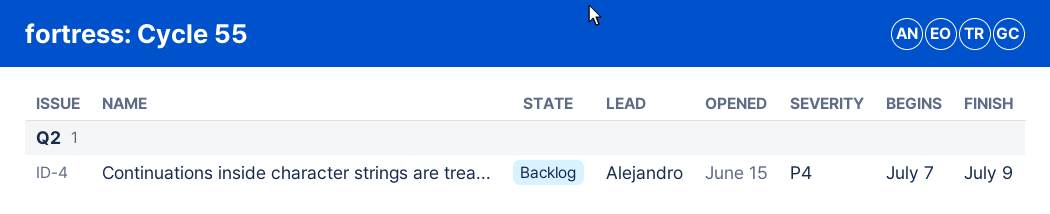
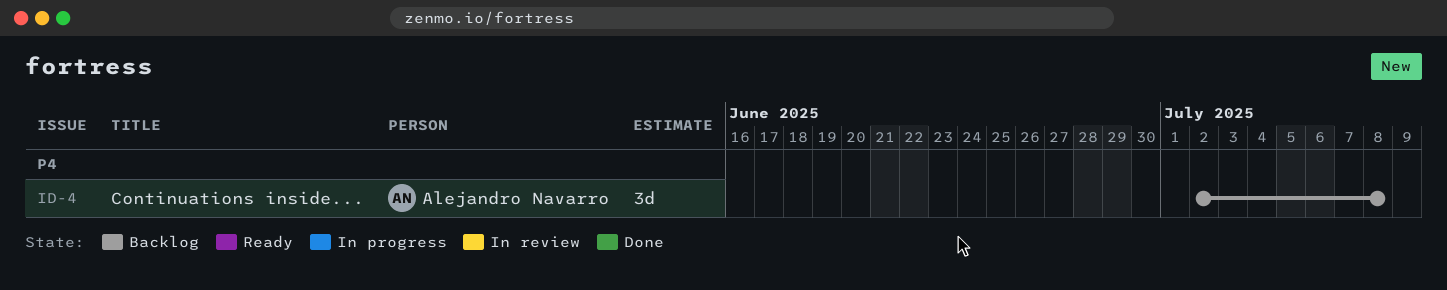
ID-4, start: Jul 7 -> Jul 2
ID-4, due: Jul 9 -> Jul 8

